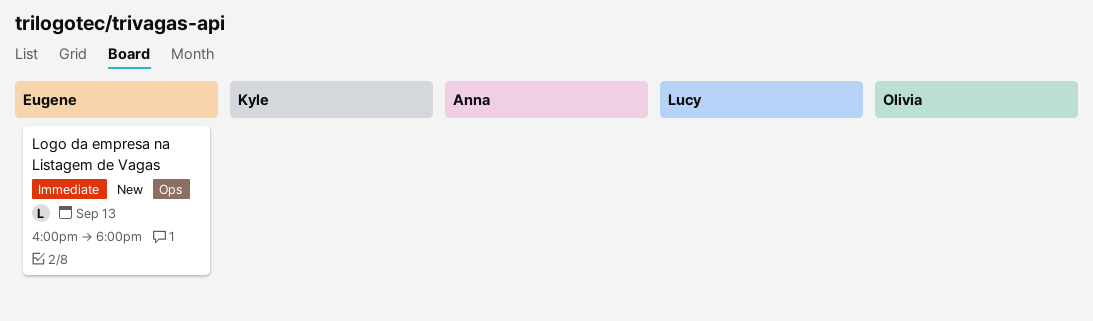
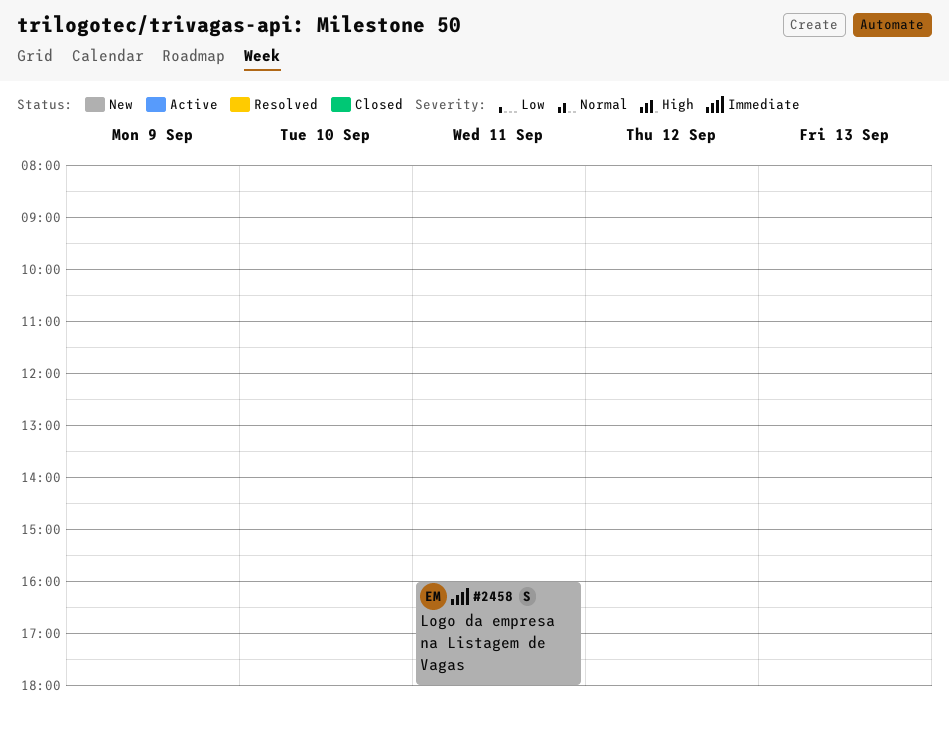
Logo da empresa na Listagem de Vagas, estimate: L -> S
Logo da empresa na Listagem de Vagas, day: Sep 13 -> Sep 11

